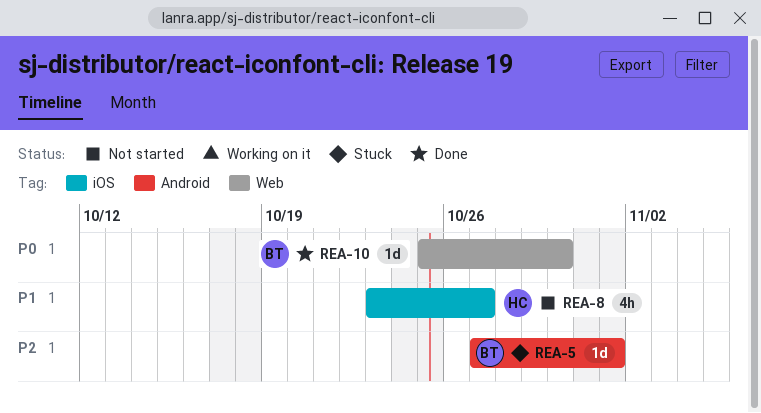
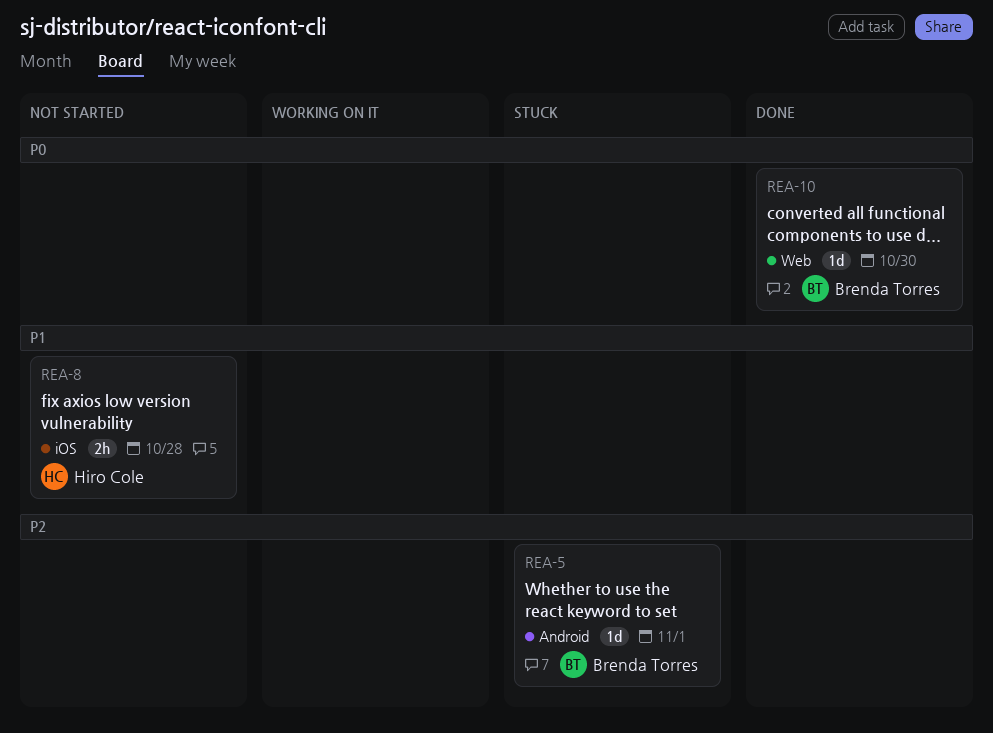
REA-8, estimate: 4h -> 2h
REA-8, due: Oct 27 -> Oct 28

